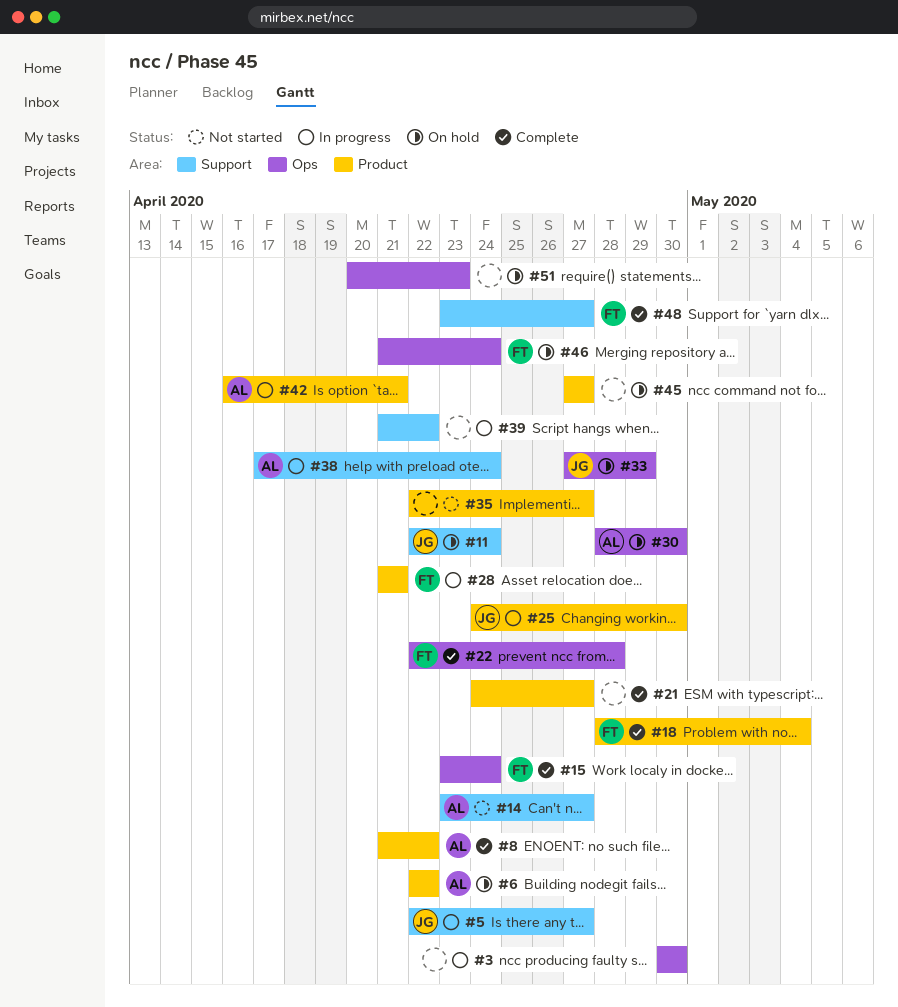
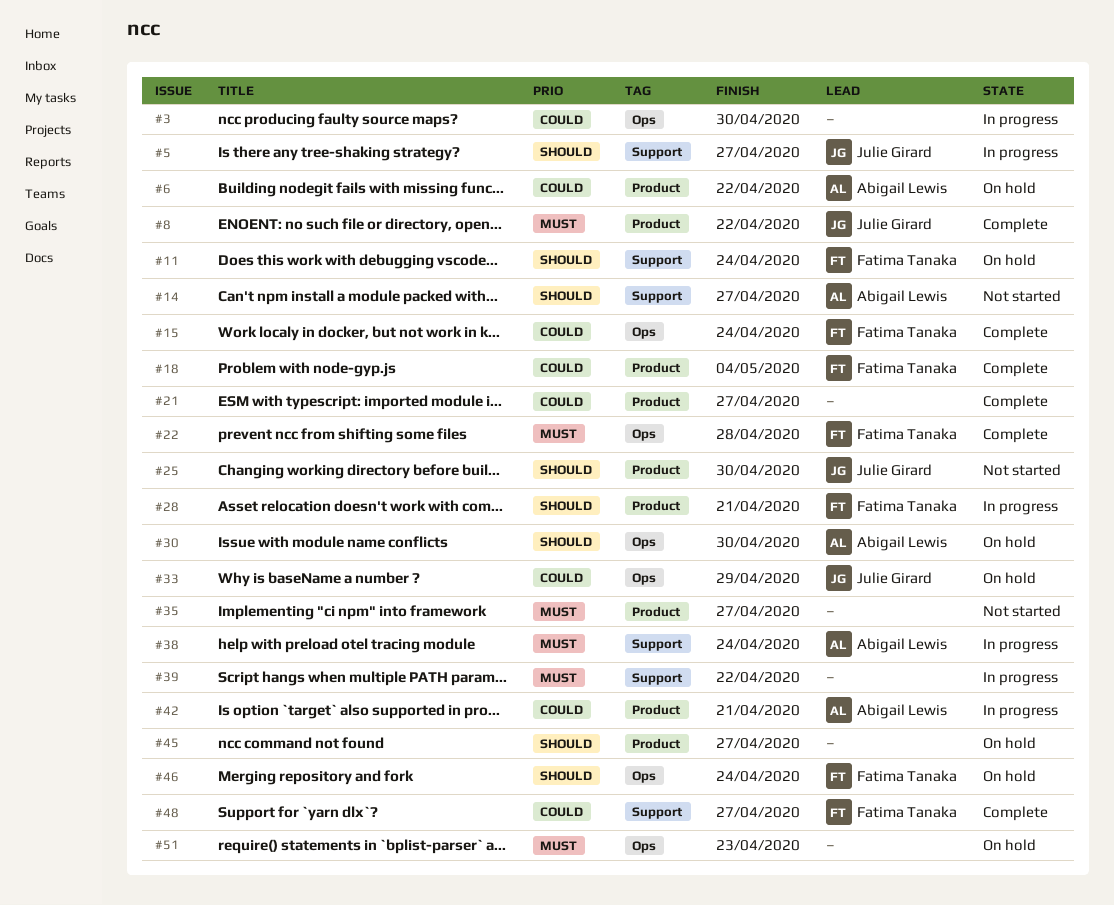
#8, owner: Abigail Lewis -> Julie Girard
#11, owner: Julie Girard -> Fatima Tanaka
#25, status: In progress -> Not started

